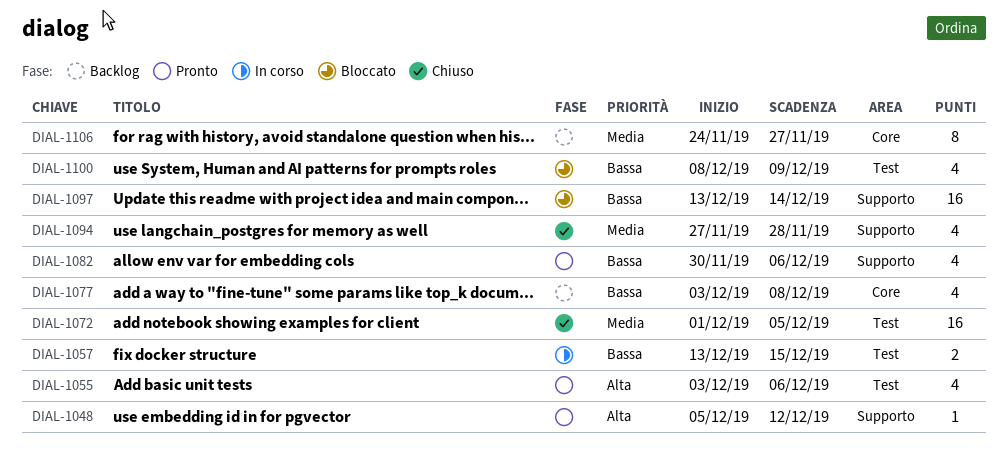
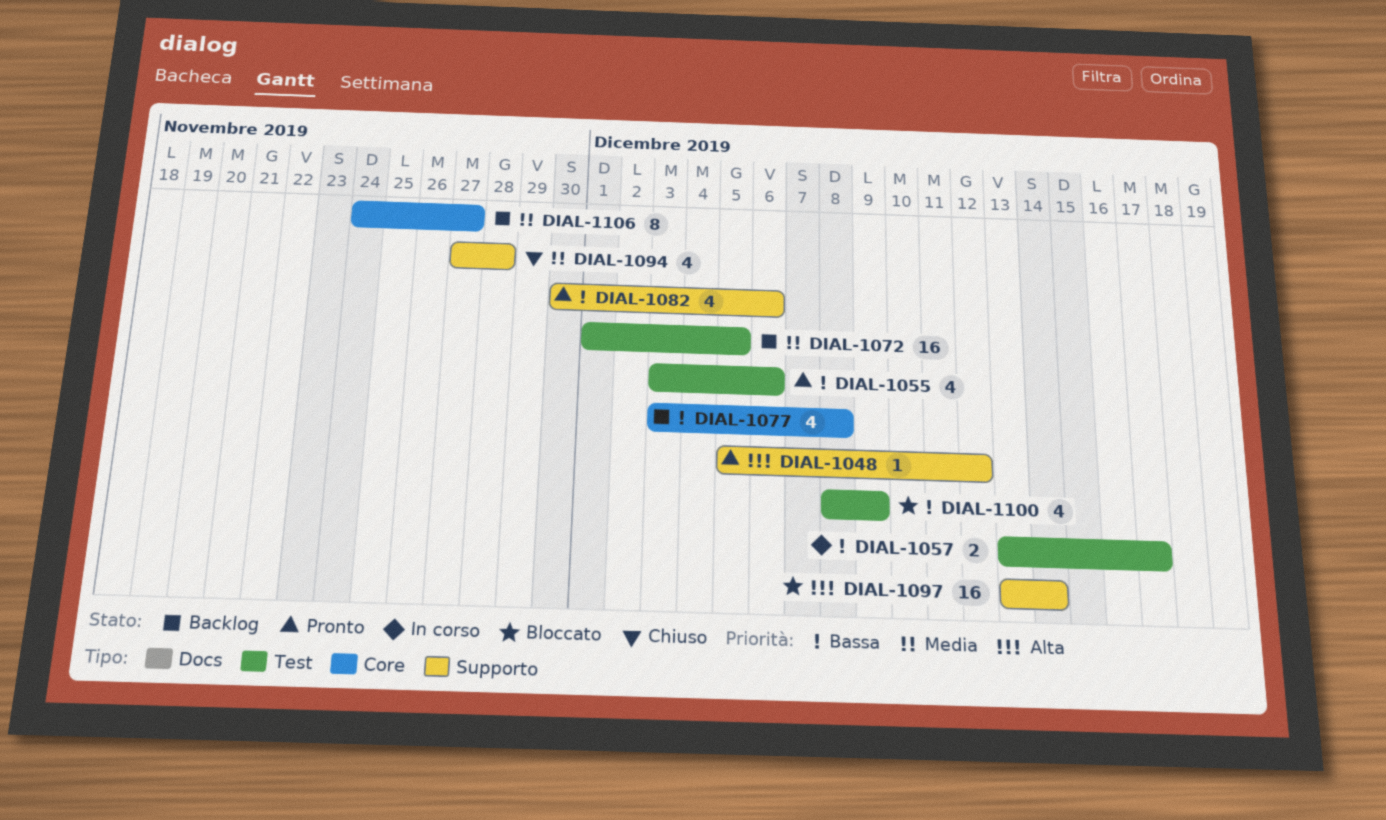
DIAL-1055, priority: Alta -> Bassa
DIAL-1057, due: Dec 15 -> Dec 17
DIAL-1072, status: Chiuso -> Backlog
DIAL-1097, priority: Bassa -> Alta

